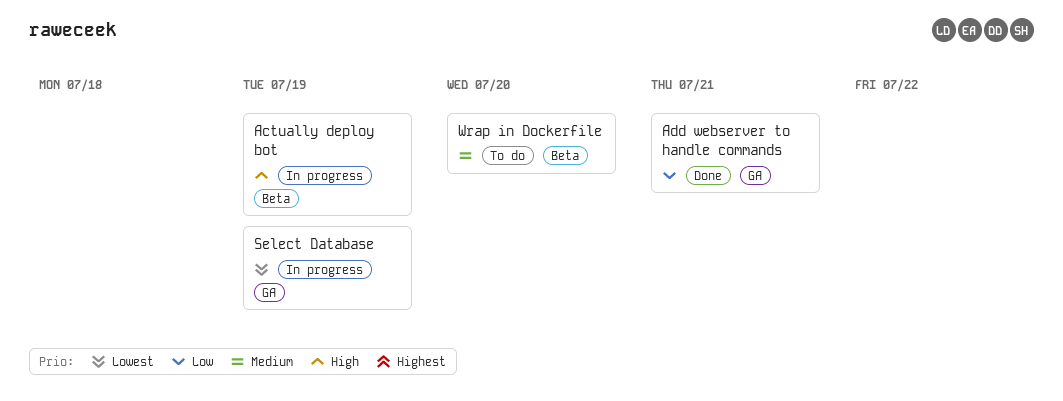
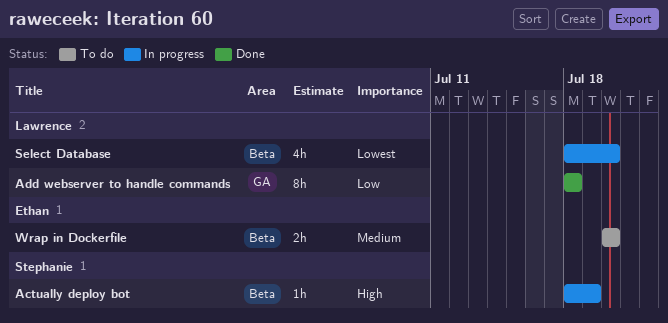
Add webserver to handle commands, due: Jul 21 -> Jul 18
Select Database, label: GA -> Beta
Select Database, due: Jul 19 -> Jul 20

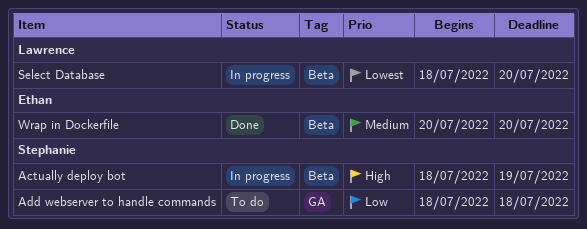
Add webserver to handle commands, status: Done -> To do
Add webserver to handle commands, owner: Lawrence -> Stephanie
Wrap in Dockerfile, status: To do -> Done

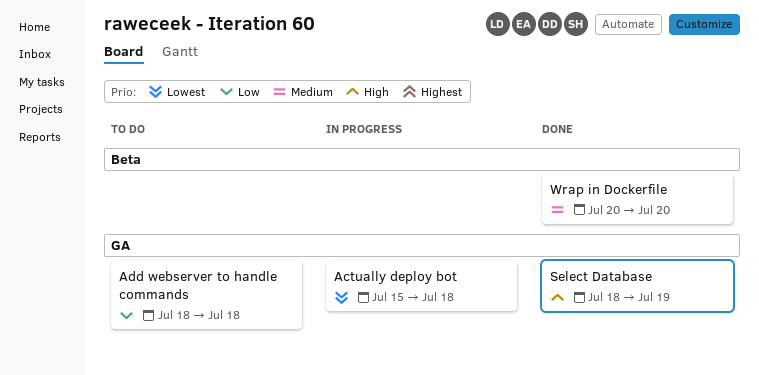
Actually deploy bot, priority: High -> Lowest
Actually deploy bot, label: Beta -> GA
Actually deploy bot, start: Jul 18 -> Jul 15
Actually deploy bot, due: Jul 19 -> Jul 18
Select Database, status: In progress -> Done
Select Database, priority: Lowest -> High
Select Database, label: Beta -> GA
Select Database, due: Jul 20 -> Jul 19

